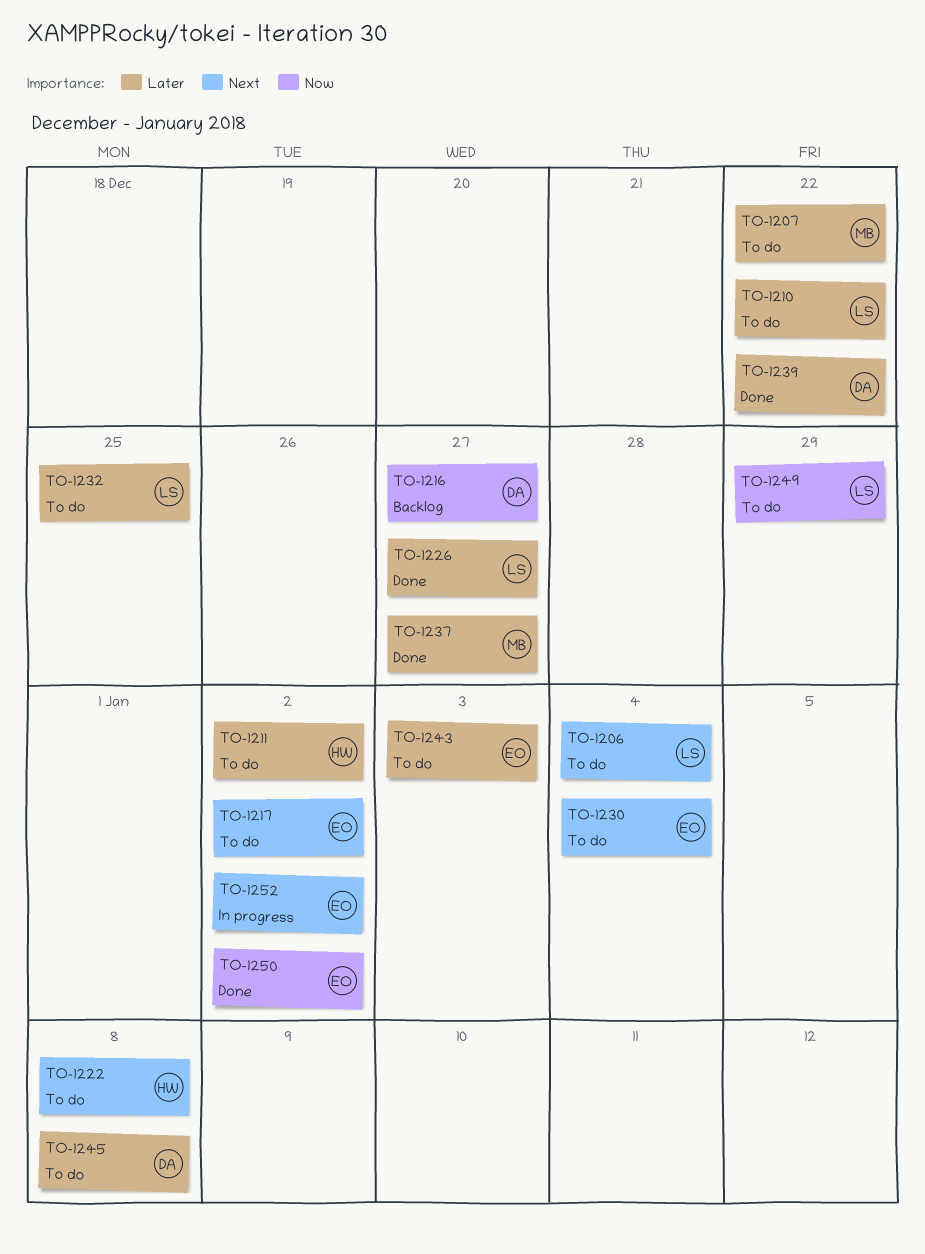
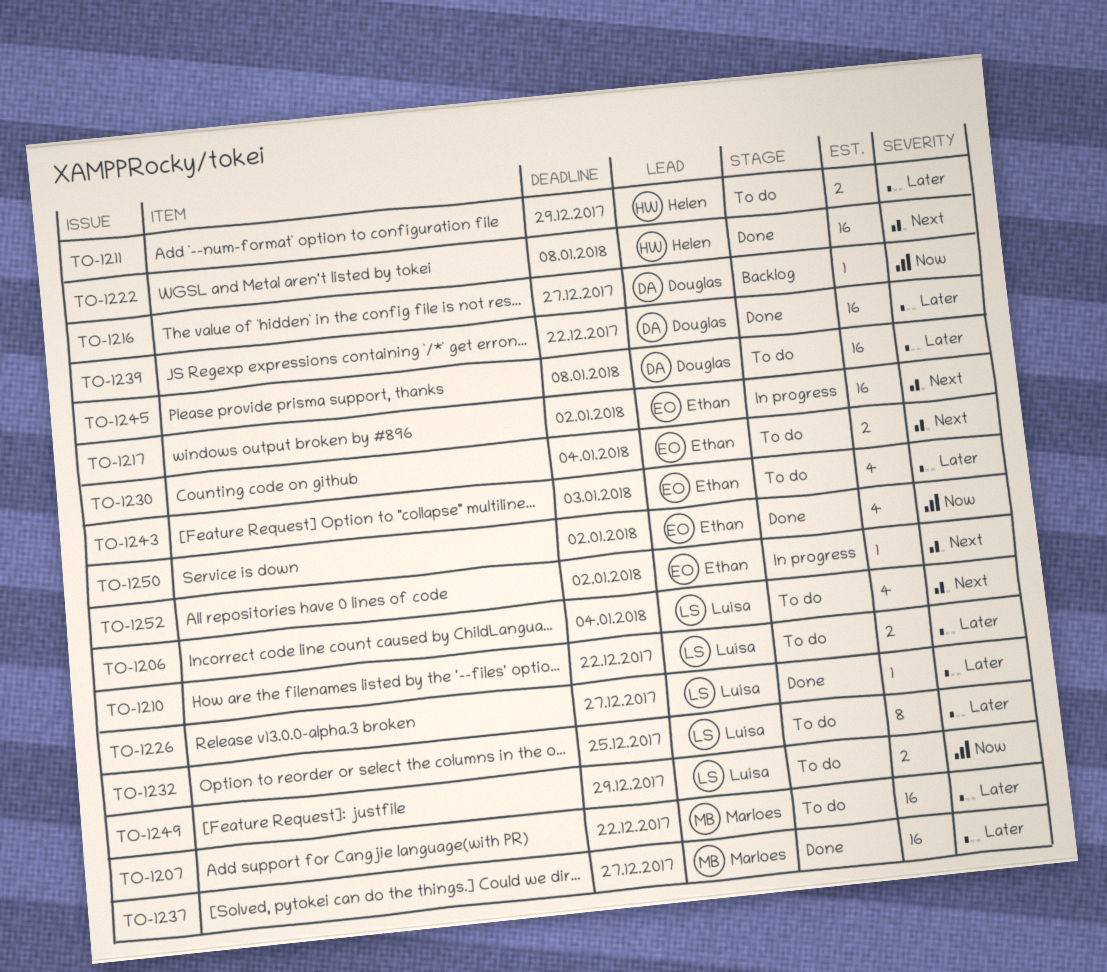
TO-1211, due: Jan 2 -> Dec 29
TO-1217, status: To do -> In progress
TO-1222, status: To do -> Done

